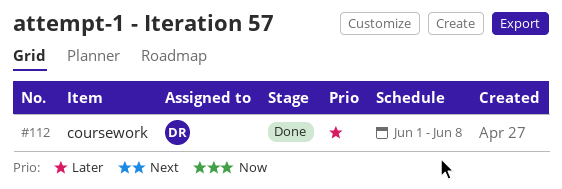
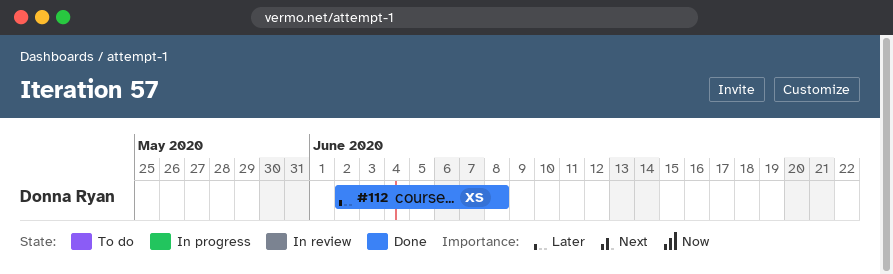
#112, start: Jun 1 -> Jun 2

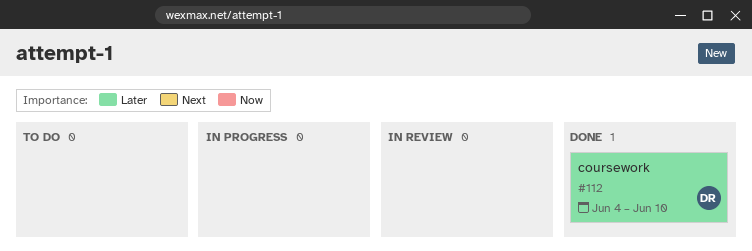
#112, start: Jun 2 -> Jun 4
#112, due: Jun 8 -> Jun 10

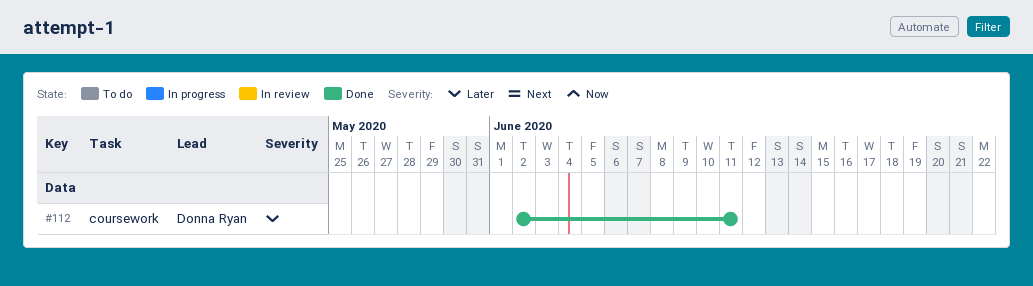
#112, start: Jun 4 -> Jun 2
#112, due: Jun 10 -> Jun 11

